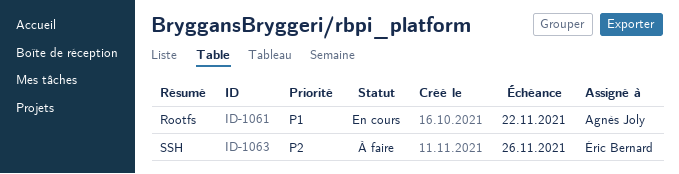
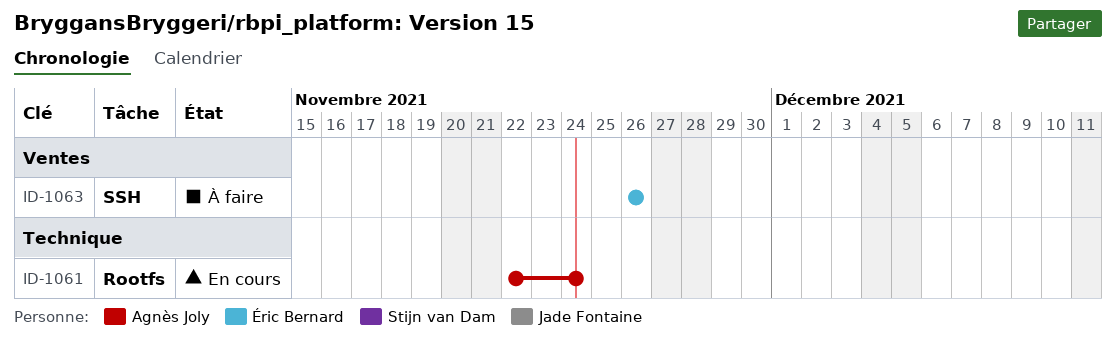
ID-1061, due: Nov 22 -> Nov 24

